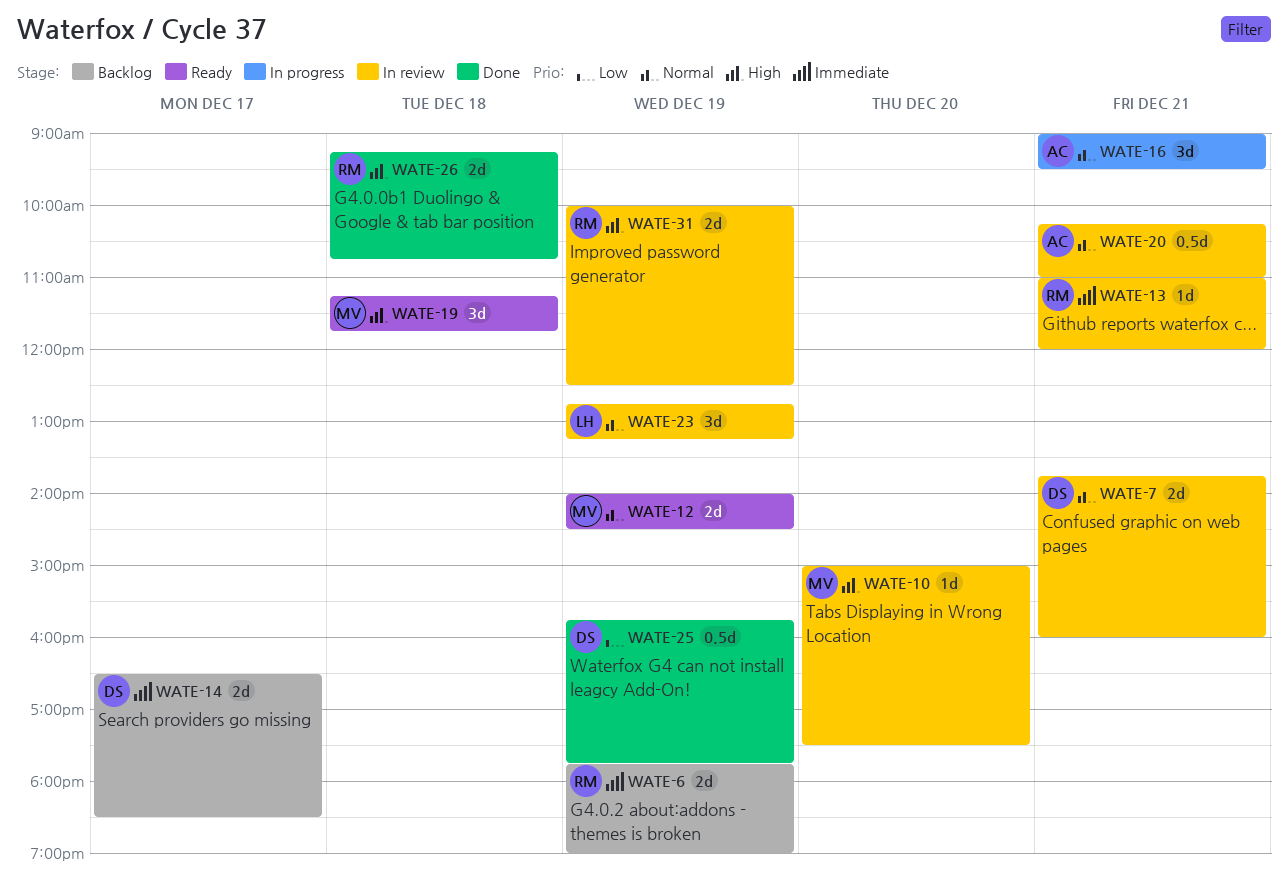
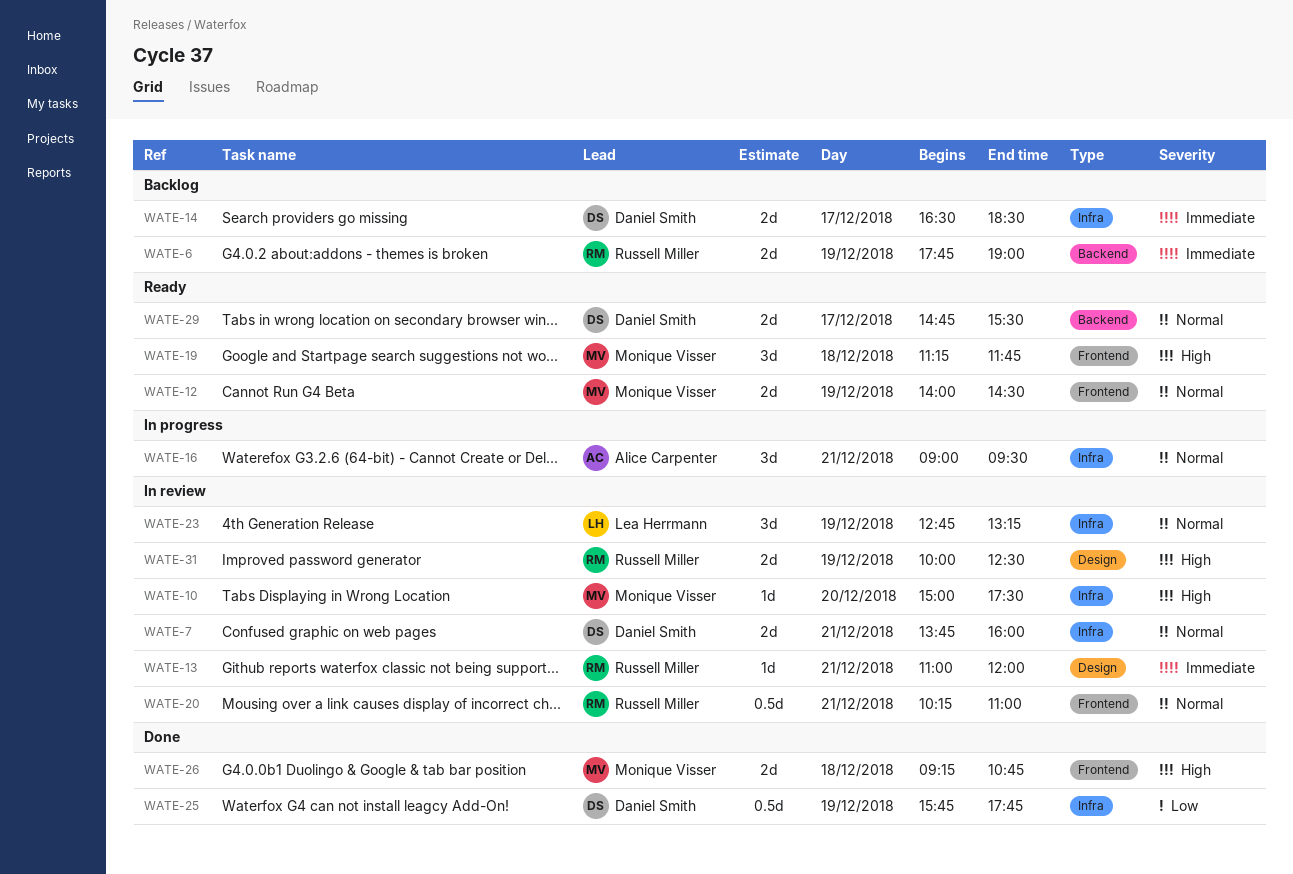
WATE-20, owner: Alice Carpenter -> Russell Miller
WATE-26, owner: Russell Miller -> Monique Visser
WATE-29: none -> present

